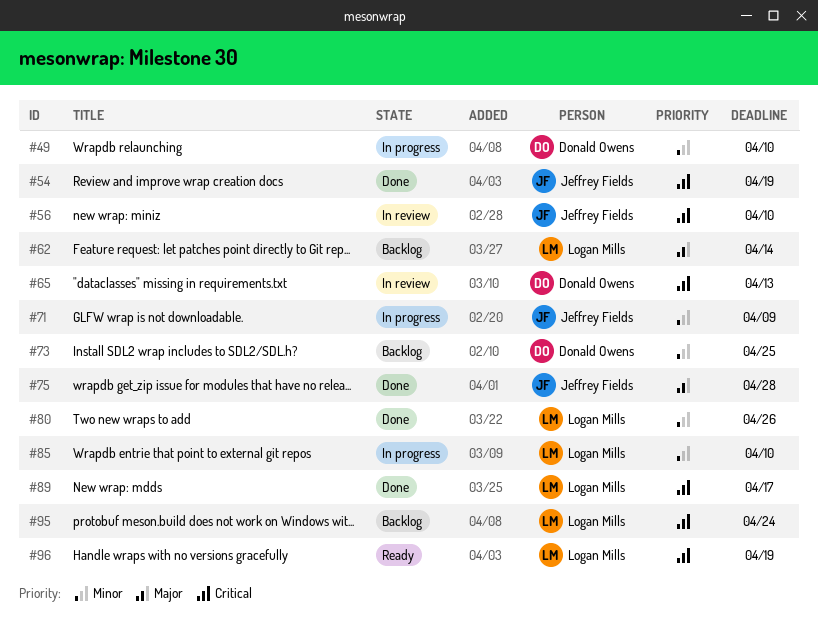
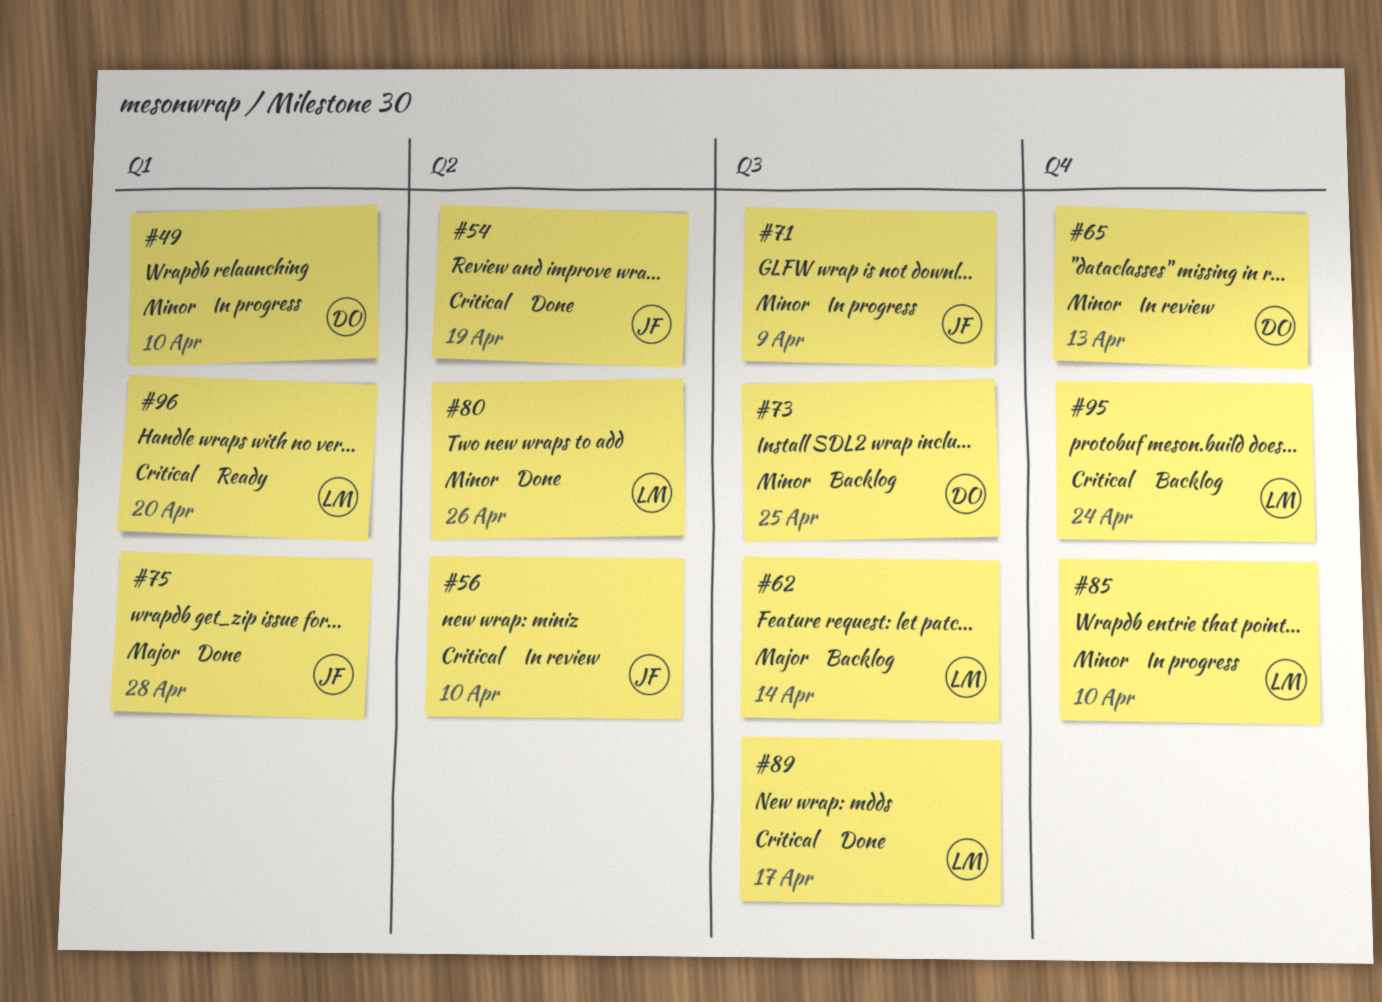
#65, priority: Critical -> Minor
#96, due: Apr 19 -> Apr 20

